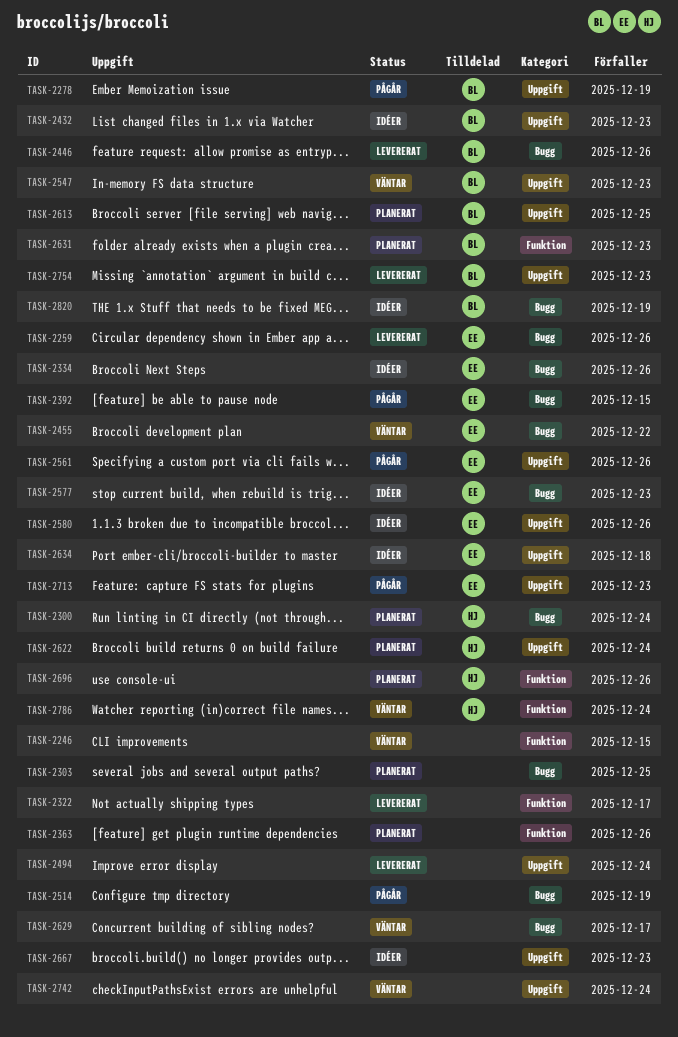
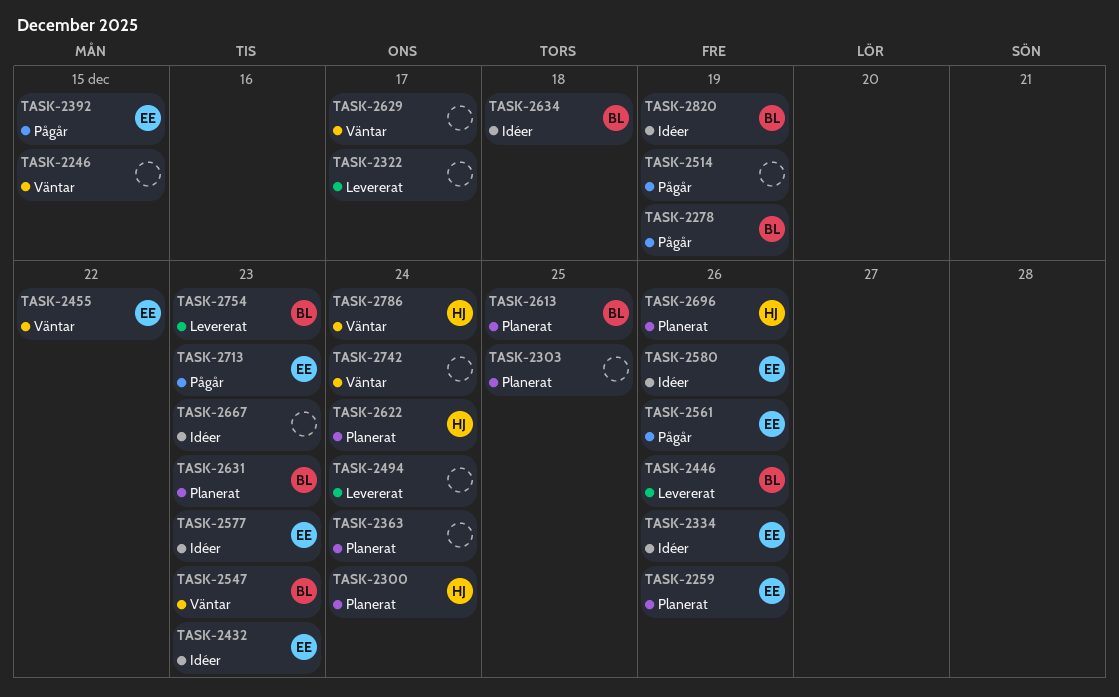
TASK-2259, status: Levererat -> Planerat
TASK-2363, due: Dec 26 -> Dec 24
TASK-2432, owner: BL -> EE
TASK-2634, owner: EE -> BL

